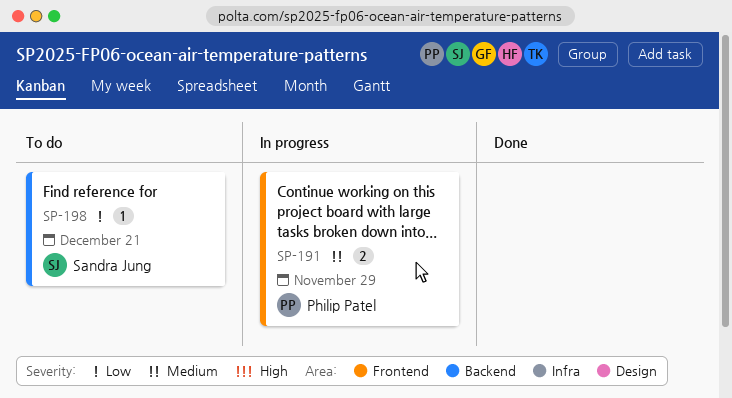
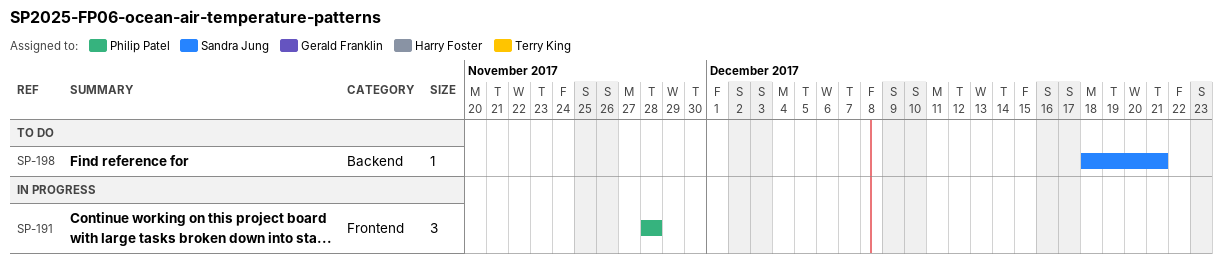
SP-191, estimate: 2 -> 3
SP-191, due: Nov 29 -> Nov 28

